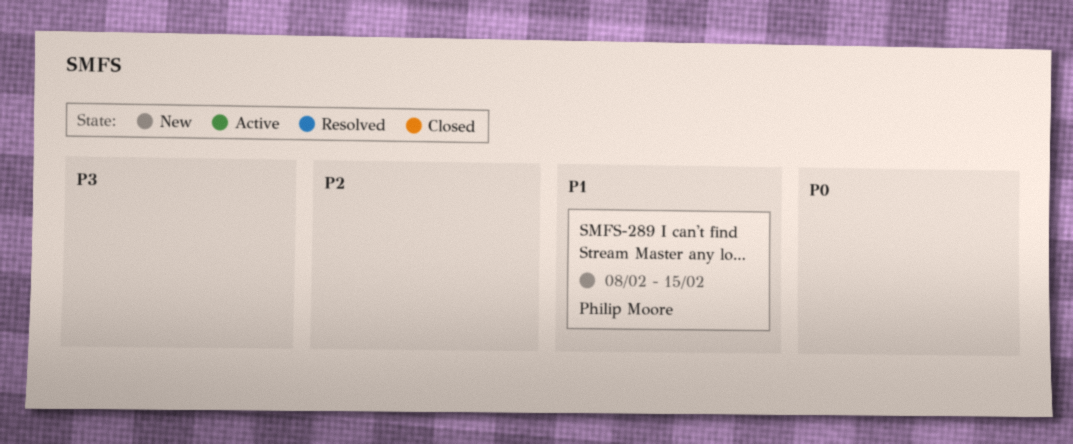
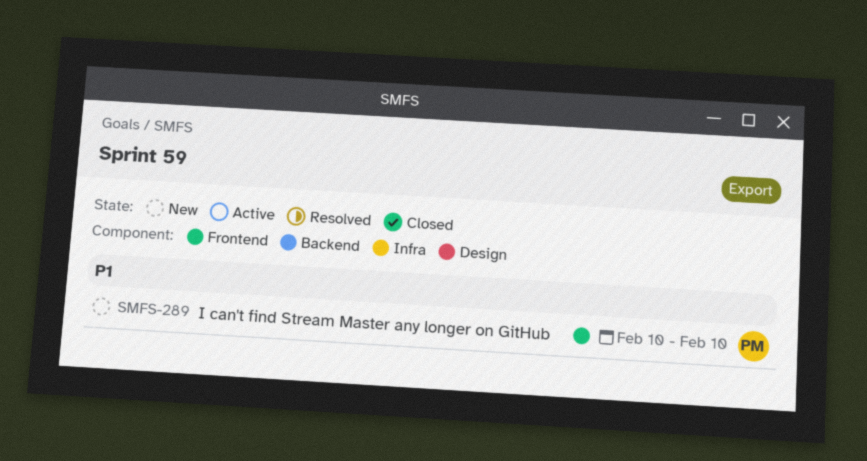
SMFS-289, start: Feb 8 -> Feb 10
SMFS-289, due: Feb 15 -> Feb 10

